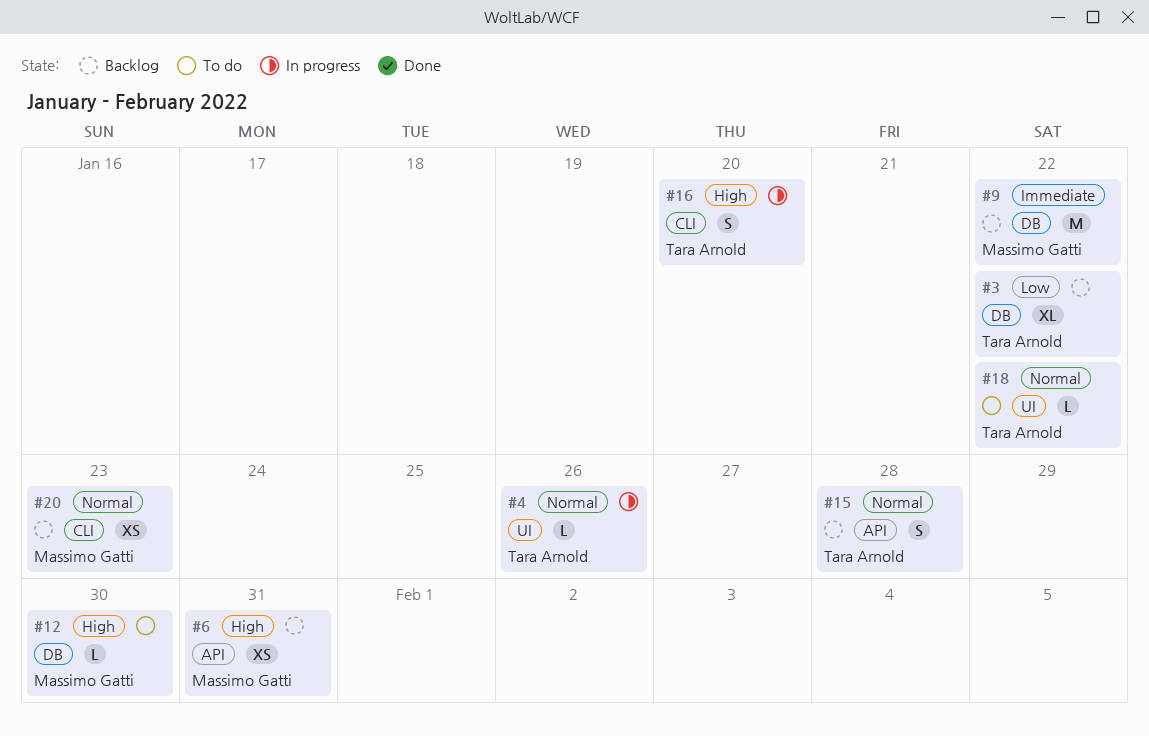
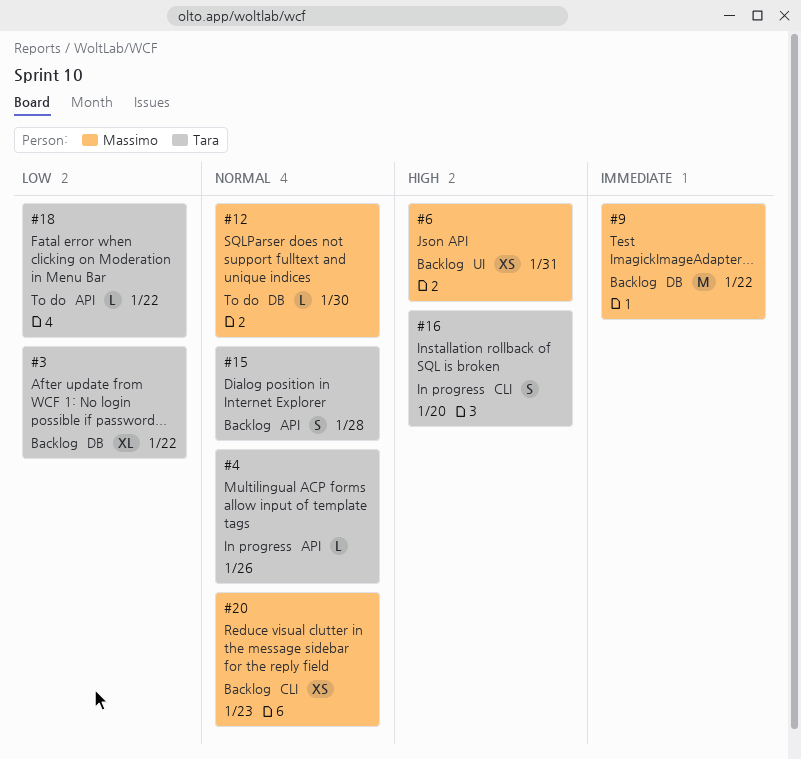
#4, label: UI -> API
#6, label: API -> UI
#12, priority: High -> Normal
#18, priority: Normal -> Low
#18, label: UI -> API

